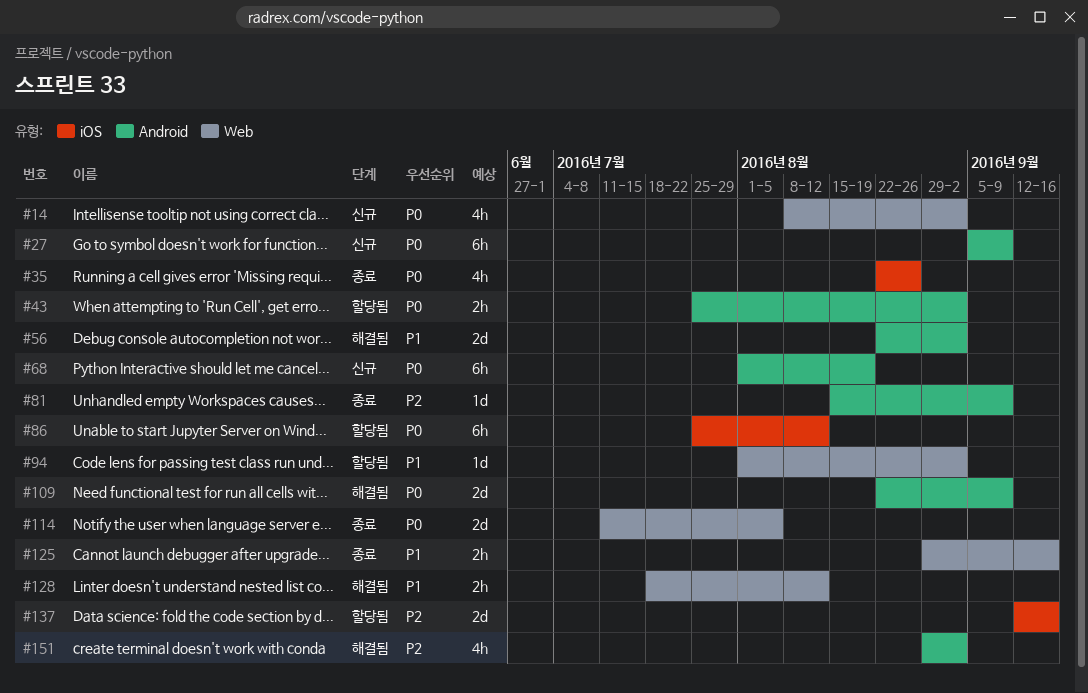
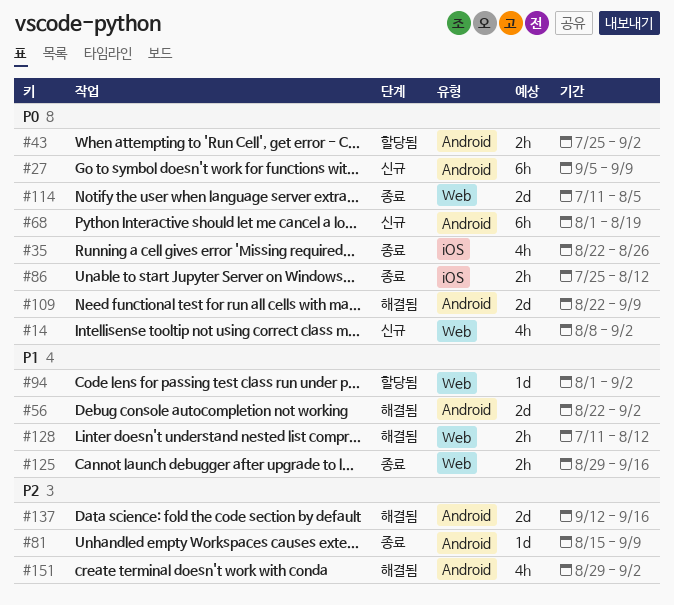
#86, status: 할당됨 -> 종료
#86, estimate: 6h -> 2h
#128, start: Jul 18 -> Jul 11
#137, status: 할당됨 -> 해결됨
#137, label: iOS -> Android

